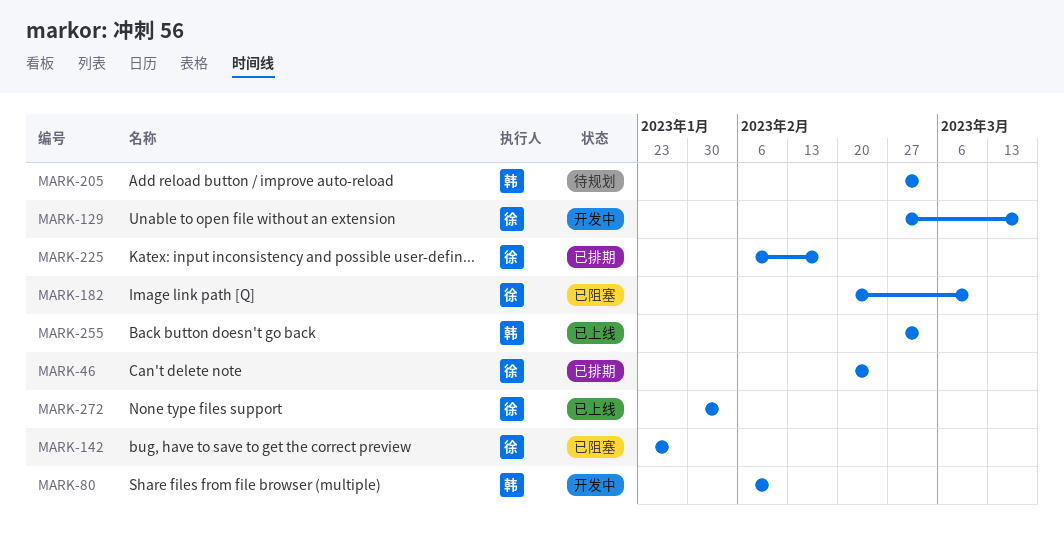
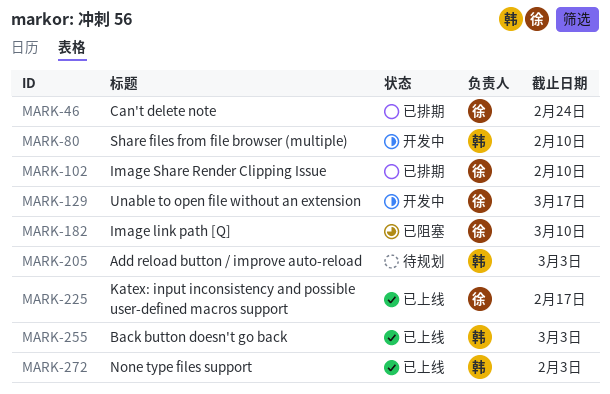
MARK-102: none -> present
MARK-142: present -> none
MARK-225, status: 已排期 -> 已上线
MARK-272, owner: 徐 -> 韩

